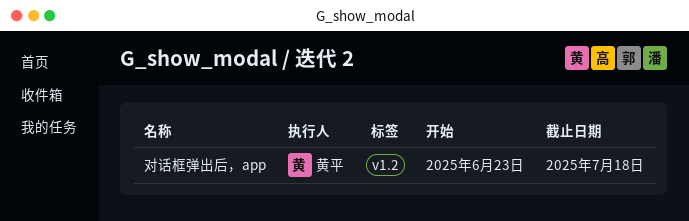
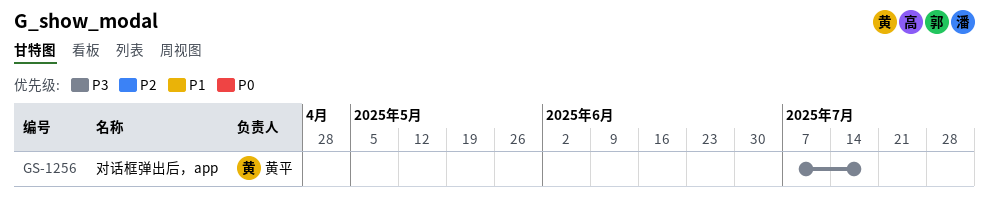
对话框弹出后，app, start: Jun 23 -> Jul 7

